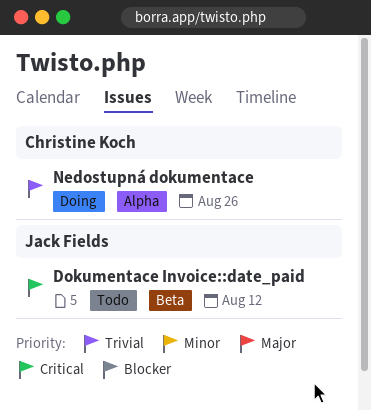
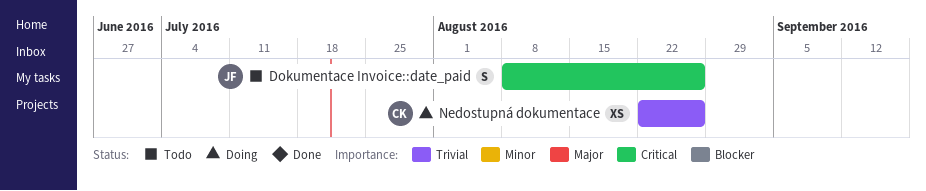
Dokumentace Invoice::date_paid, due: Aug 12 -> Aug 26

